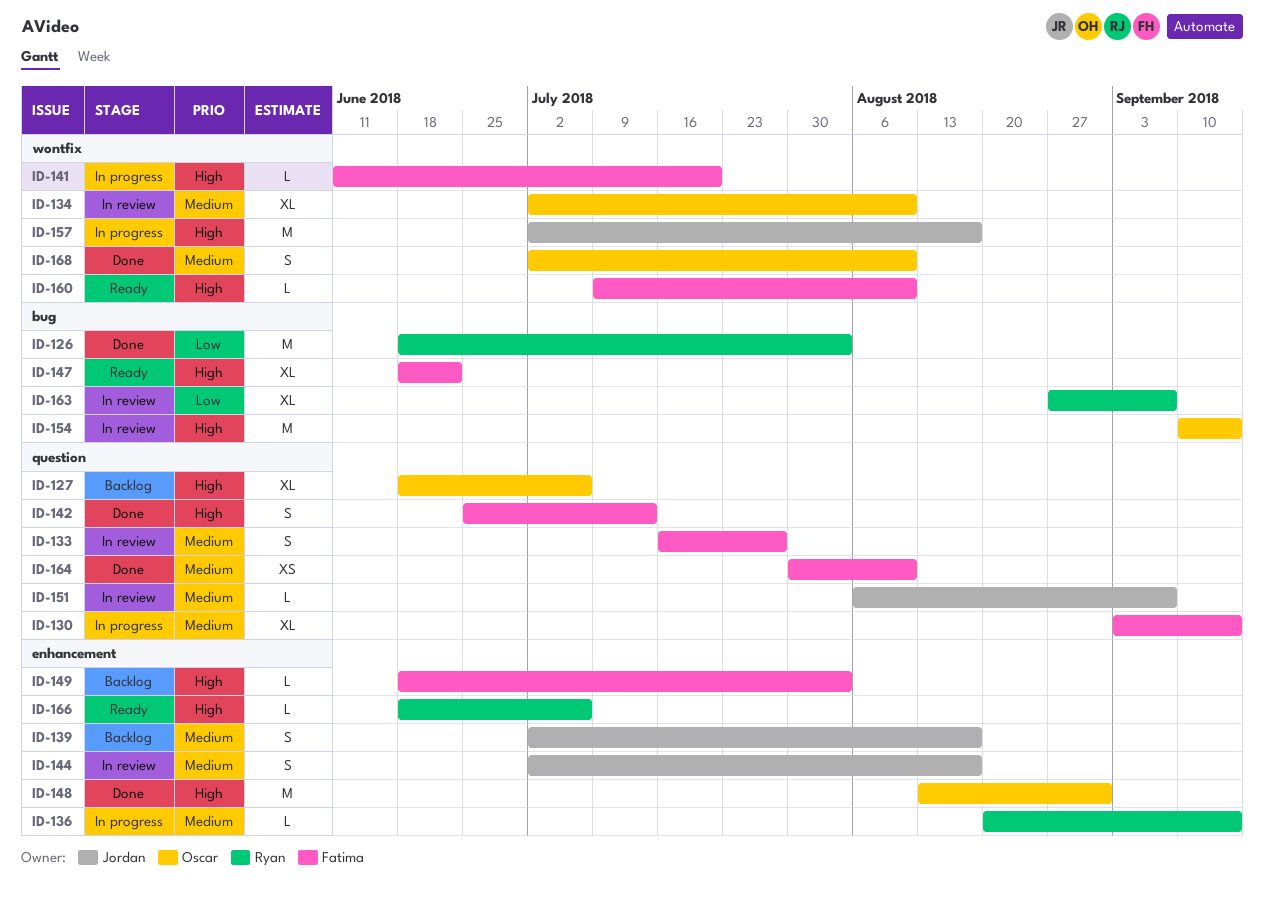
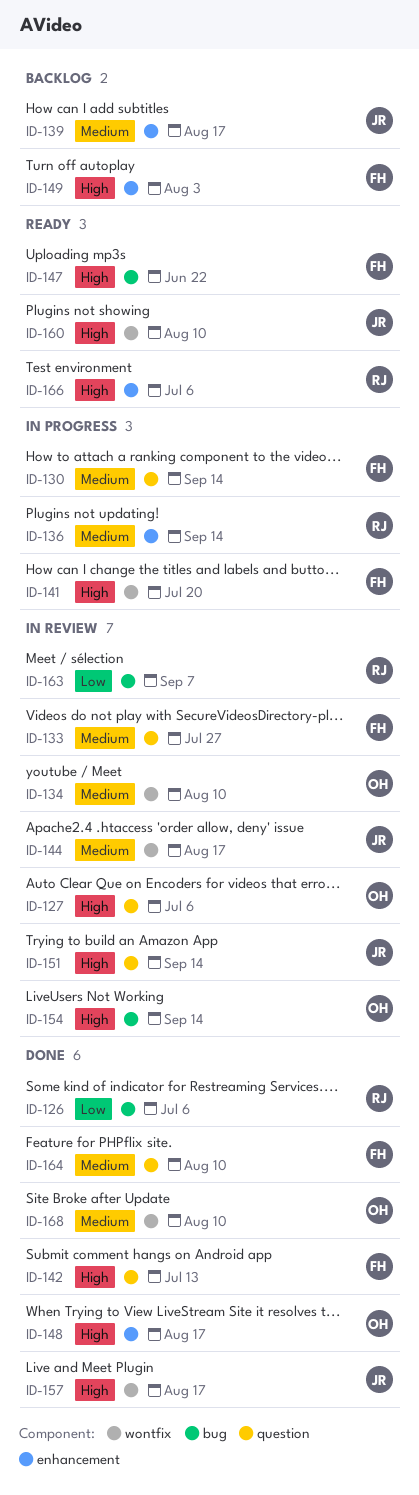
ID-126, due: Aug 3 -> Jul 6
ID-127, status: Backlog -> In review
ID-144, label: enhancement -> wontfix
ID-148, due: Aug 31 -> Aug 17
ID-151, priority: Medium -> High
ID-151, due: Sep 7 -> Sep 14
ID-157, status: In progress -> Done
ID-160, owner: Fatima -> Jordan

